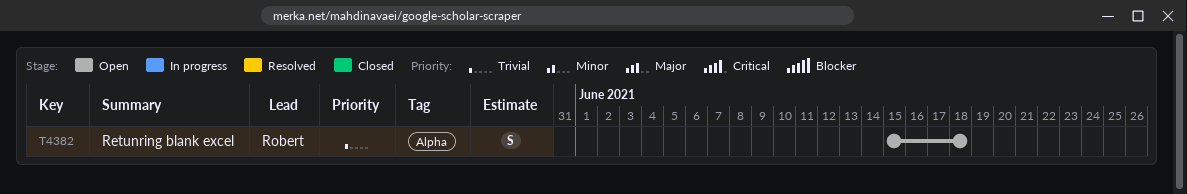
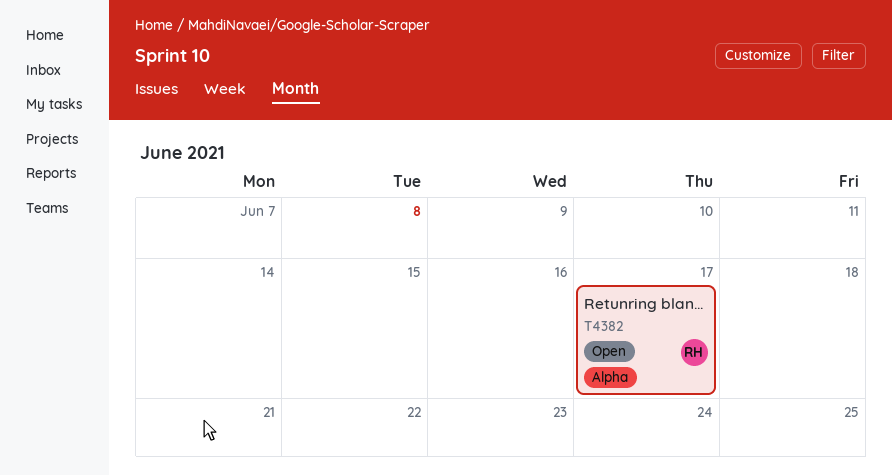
T4382, due: Jun 18 -> Jun 17

